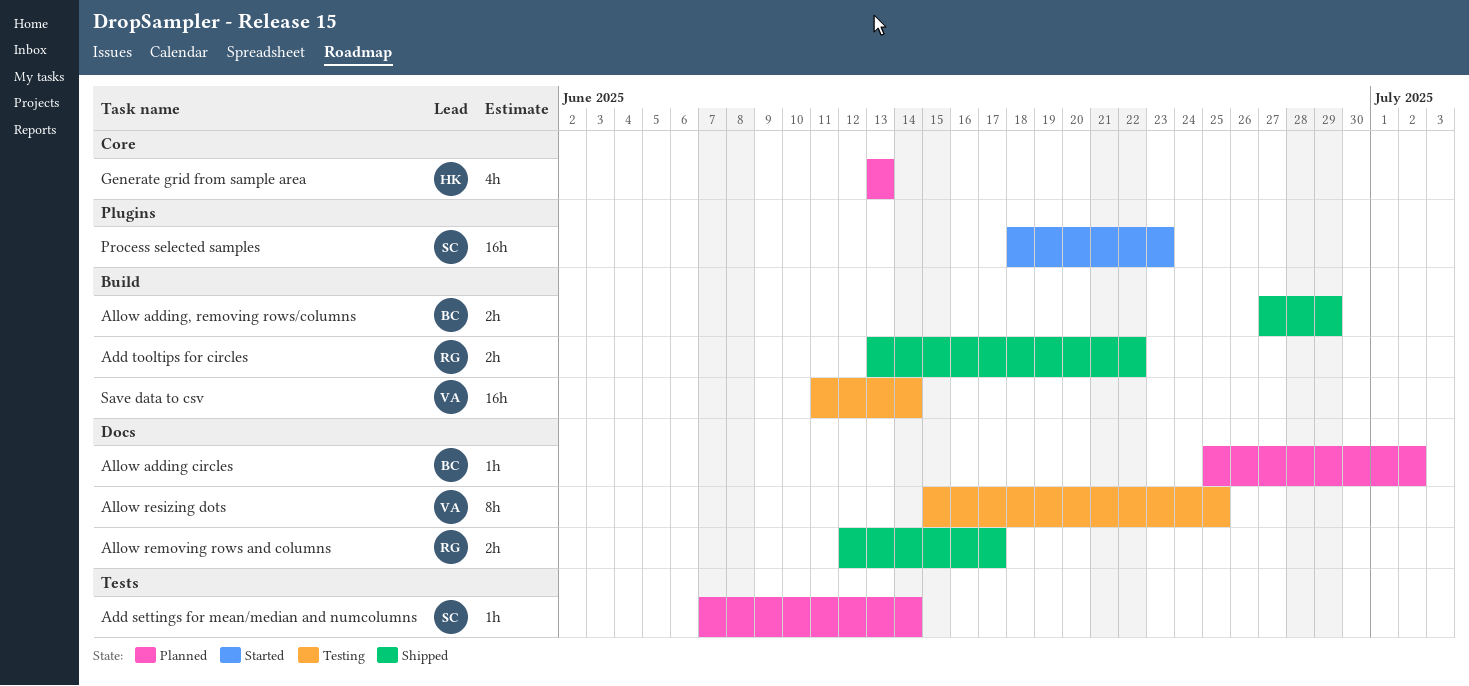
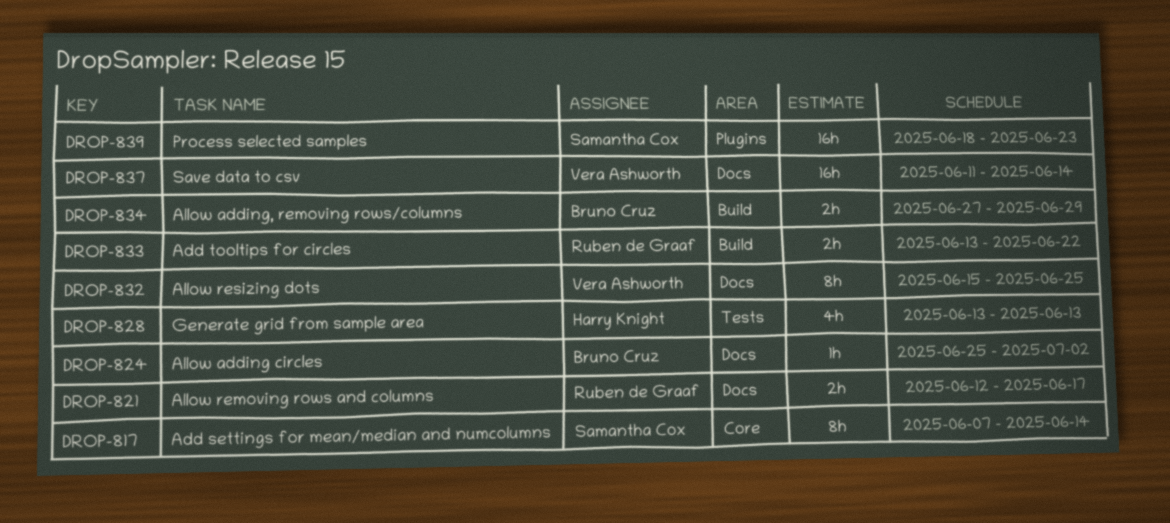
Add settings for mean/median and numcolumns, label: Tests -> Core
Add settings for mean/median and numcolumns, estimate: 1h -> 8h
Generate grid from sample area, label: Core -> Tests
Save data to csv, label: Build -> Docs

